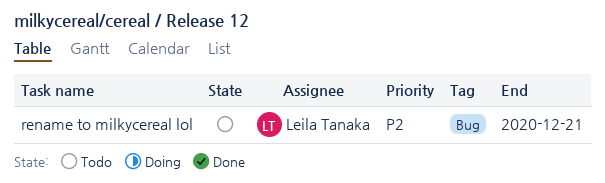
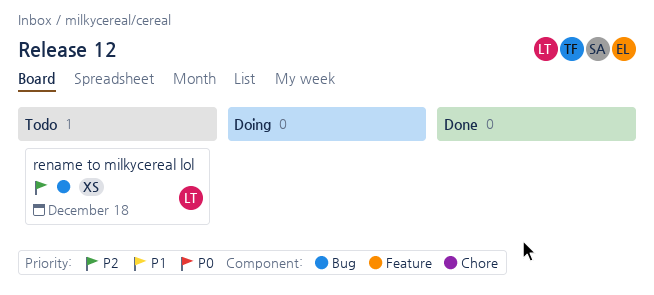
rename to milkycereal lol, due: Dec 21 -> Dec 18

